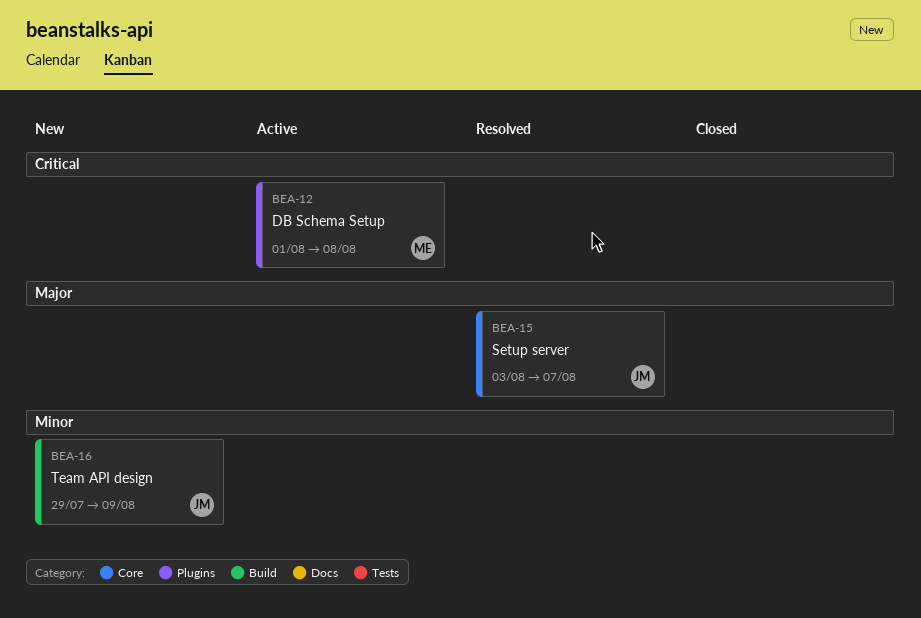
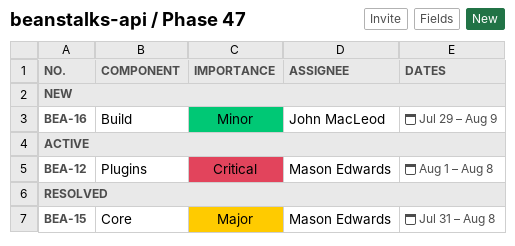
BEA-15, owner: John MacLeod -> Mason Edwards
BEA-15, start: Aug 3 -> Jul 31
BEA-15, due: Aug 7 -> Aug 8

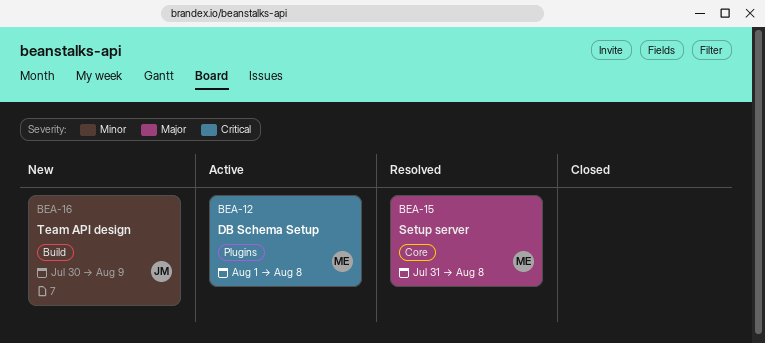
BEA-16, start: Jul 29 -> Jul 30

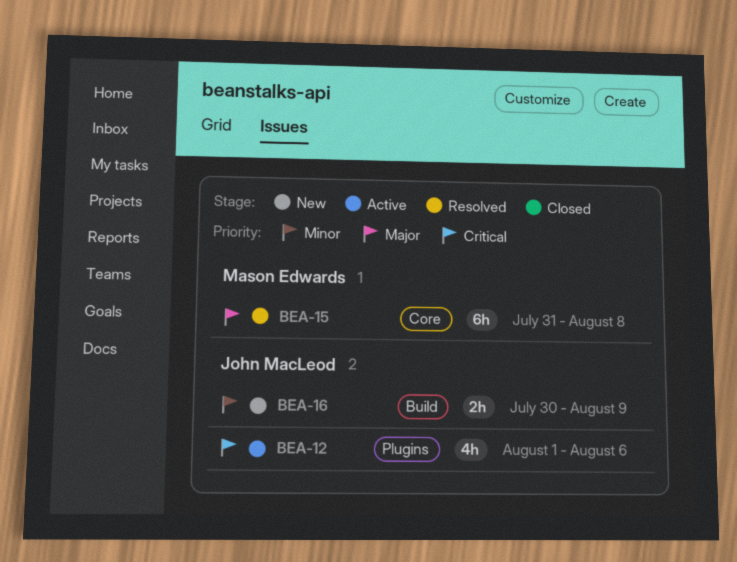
BEA-12, owner: Mason Edwards -> John MacLeod
BEA-12, due: Aug 8 -> Aug 6

